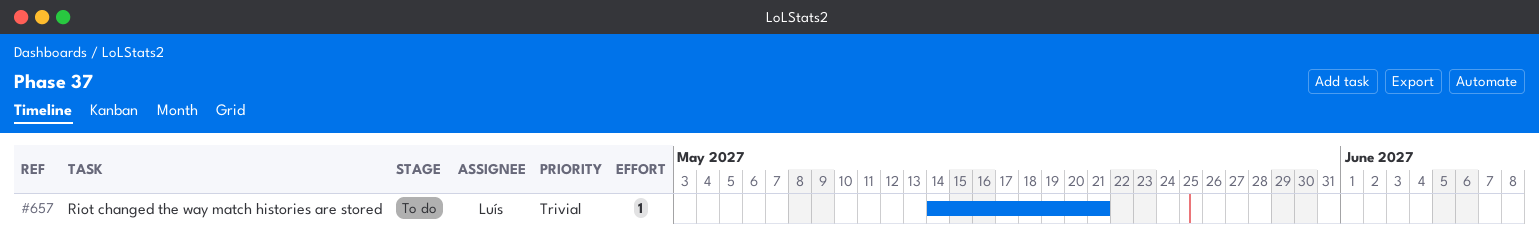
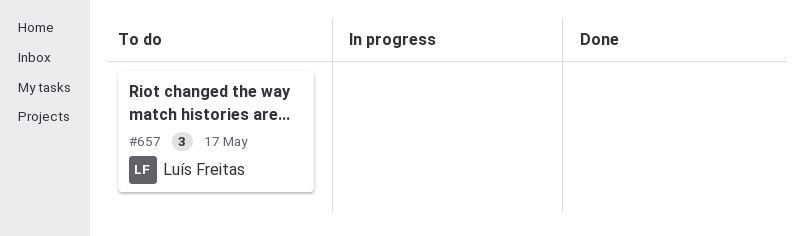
#657, estimate: 1 -> 3
#657, due: May 21 -> May 17

